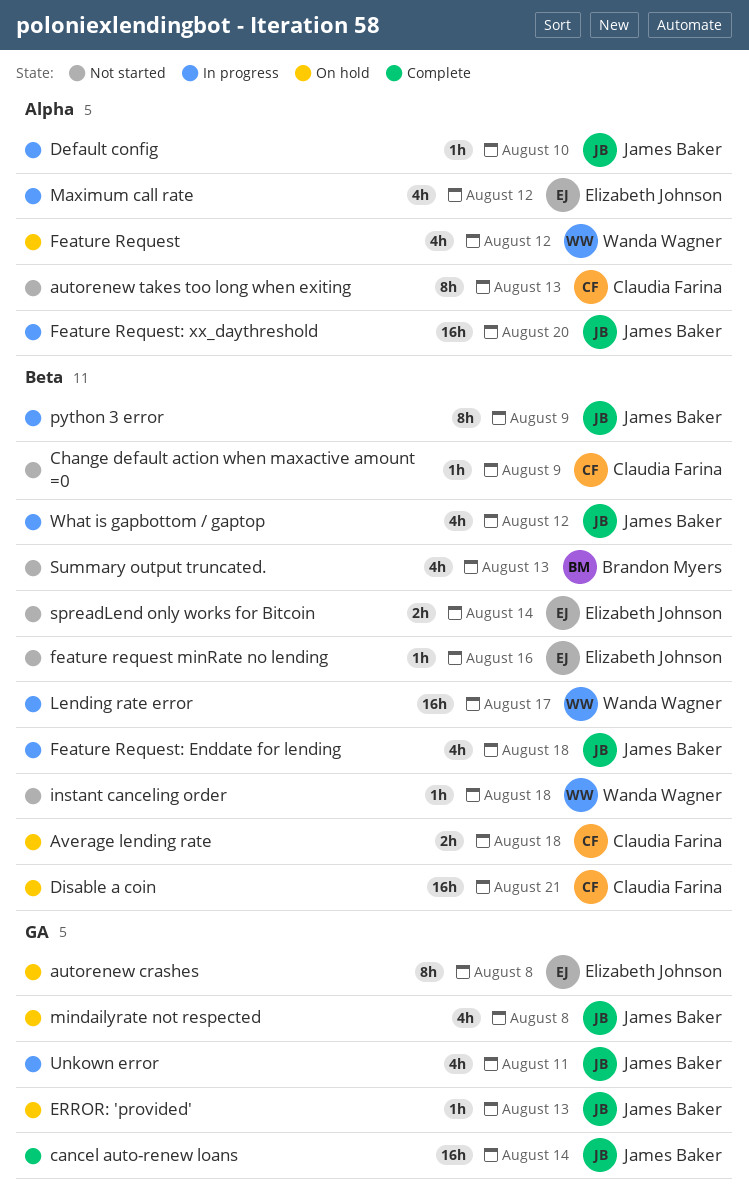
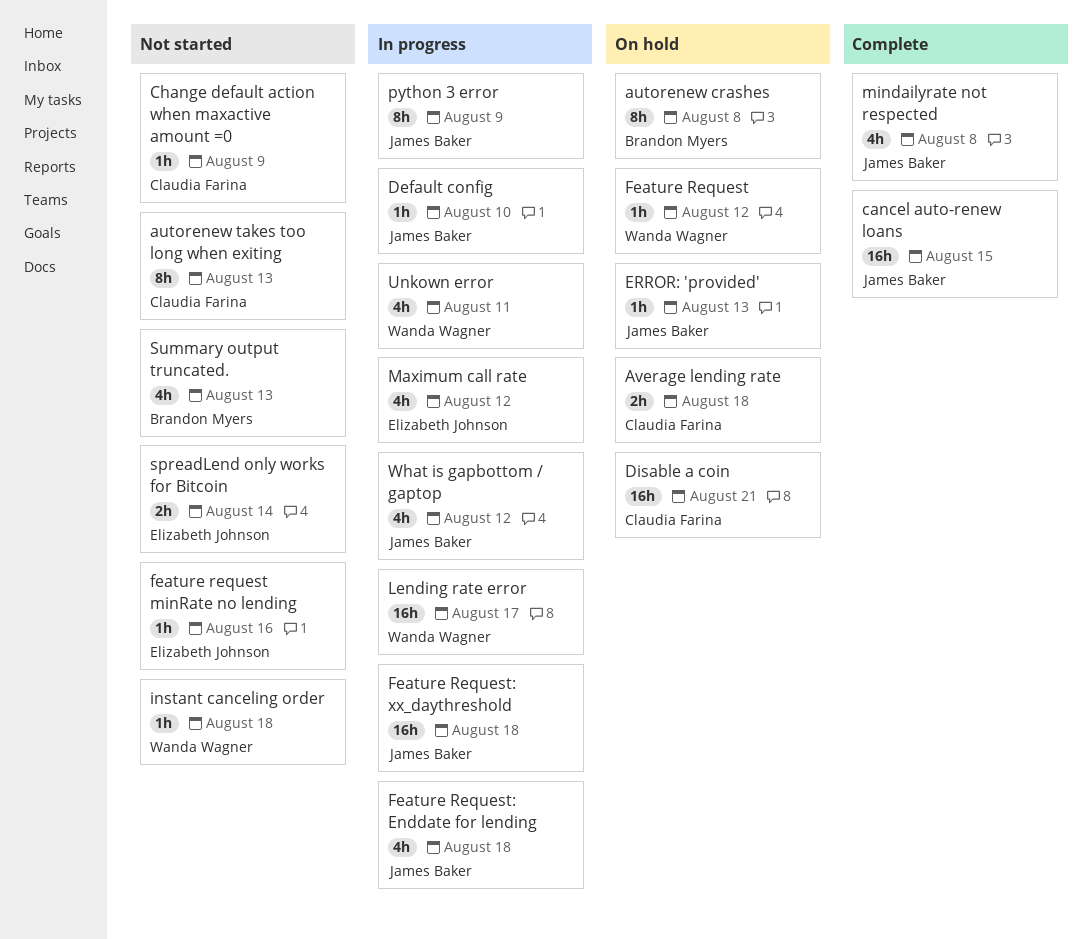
autorenew crashes, owner: Elizabeth Johnson -> Brandon Myers
cancel auto-renew loans, due: Aug 14 -> Aug 15
Feature Request, estimate: 4h -> 1h
Feature Request: xx_daythreshold, due: Aug 20 -> Aug 18
mindailyrate not respected, status: On hold -> Complete
Unkown error, owner: James Baker -> Wanda Wagner

